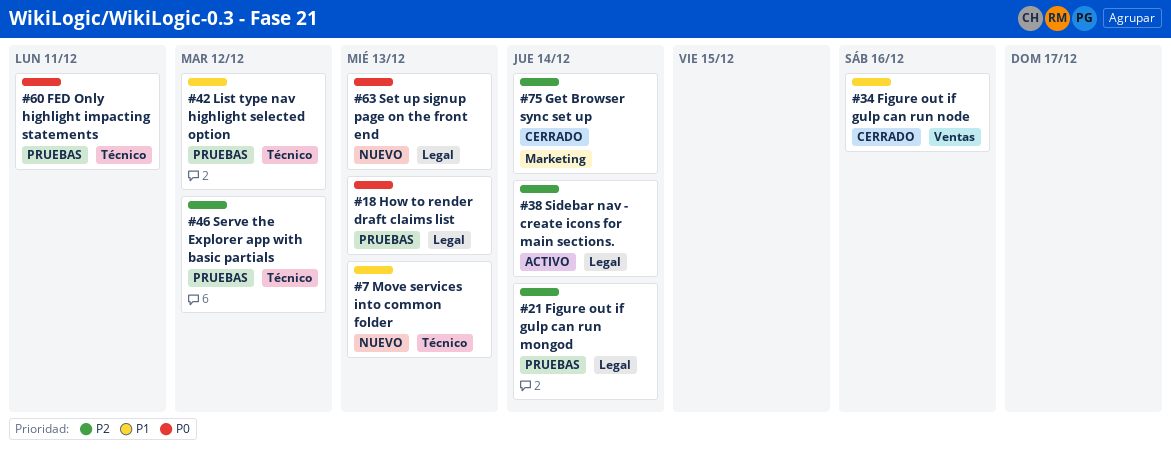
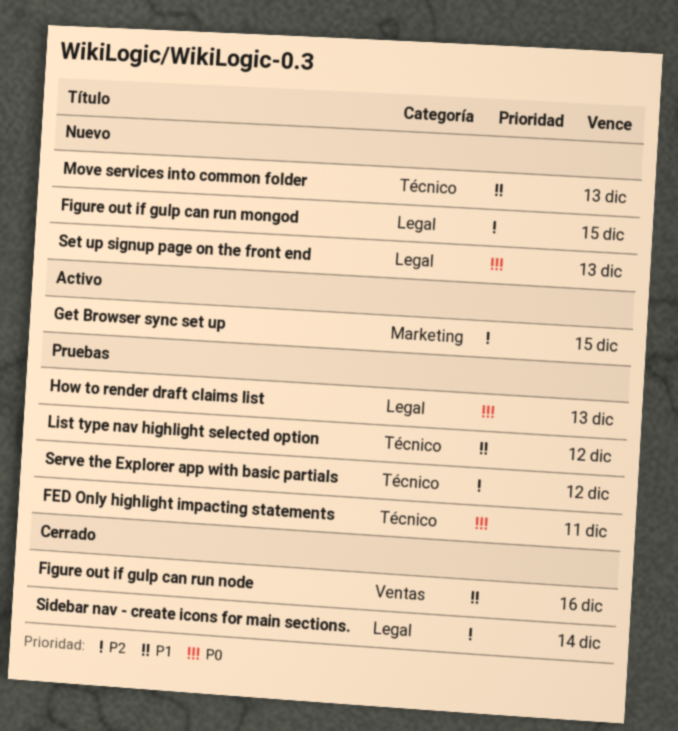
Figure out if gulp can run mongod, status: Pruebas -> Nuevo
Figure out if gulp can run mongod, due: Dec 14 -> Dec 15
Get Browser sync set up, status: Cerrado -> Activo
Get Browser sync set up, due: Dec 14 -> Dec 15
Sidebar nav - create icons for main sections., status: Activo -> Cerrado

